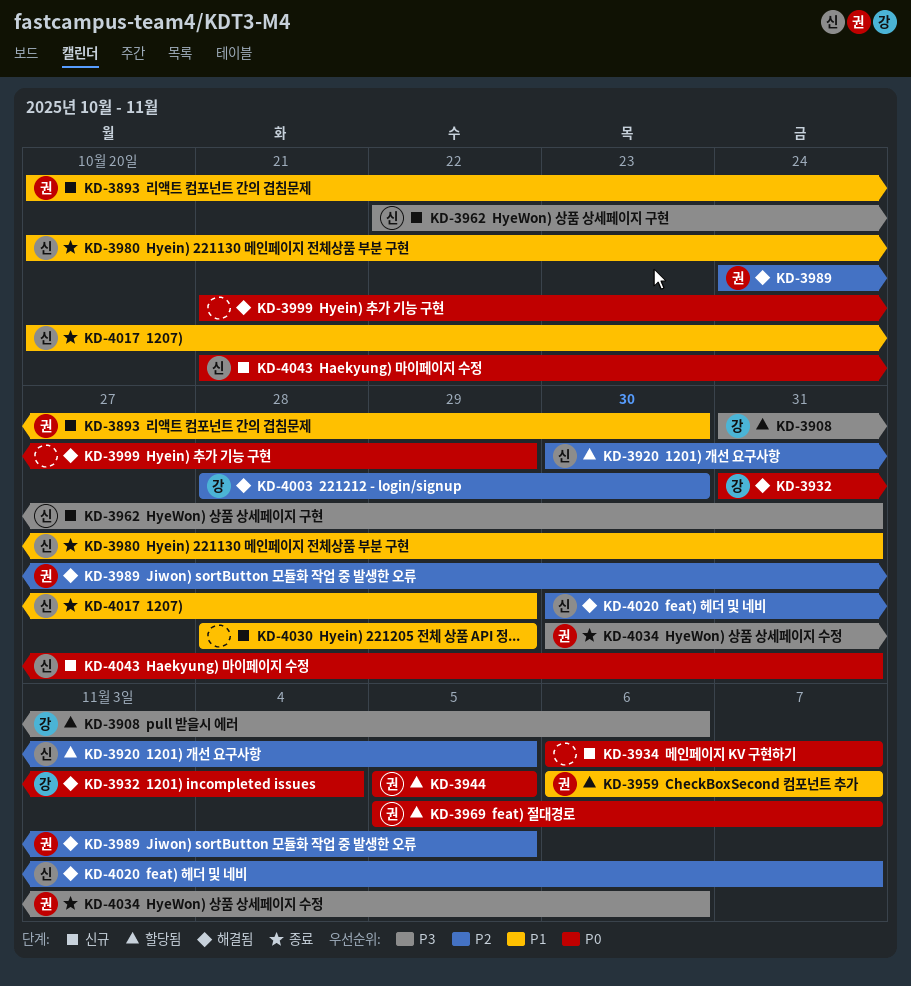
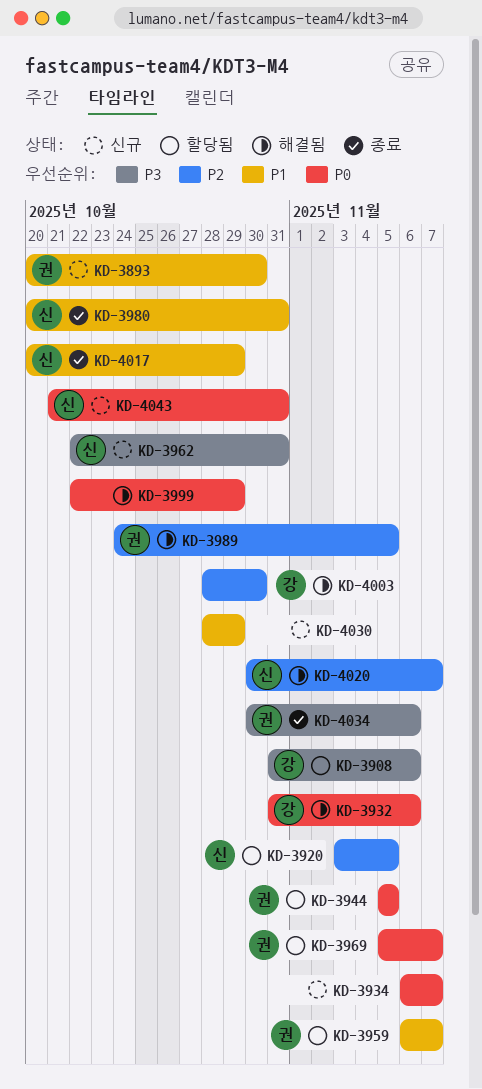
KD-3920, start: Oct 30 -> Nov 3
KD-3932, due: Nov 4 -> Nov 6
KD-3999, start: Oct 21 -> Oct 22

